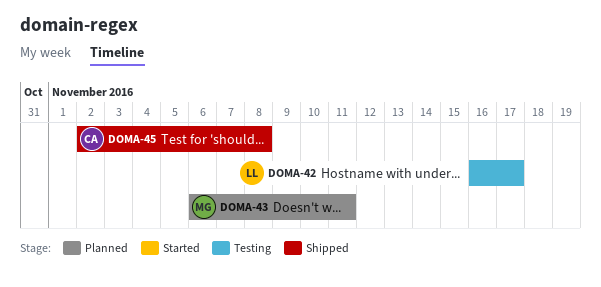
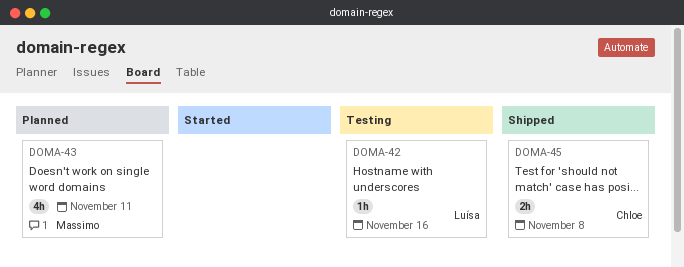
DOMA-42, due: Nov 17 -> Nov 16

